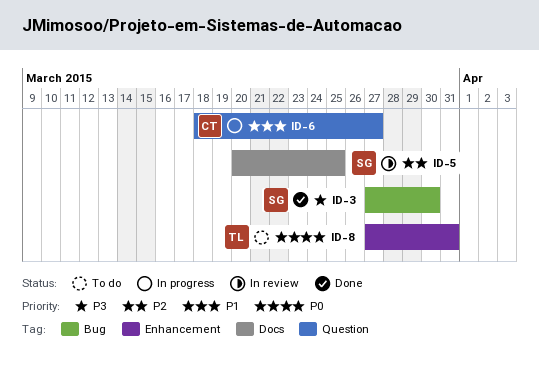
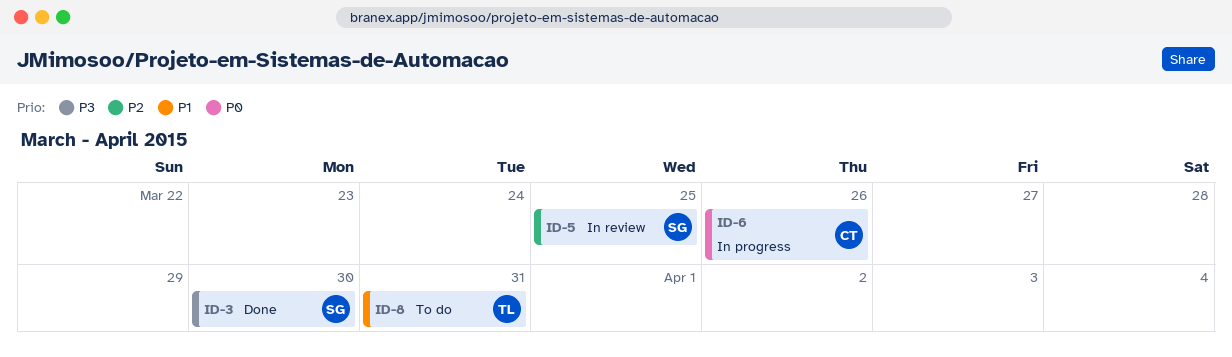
ID-6, priority: P1 -> P0
ID-6, due: Mar 27 -> Mar 26
ID-8, priority: P0 -> P1

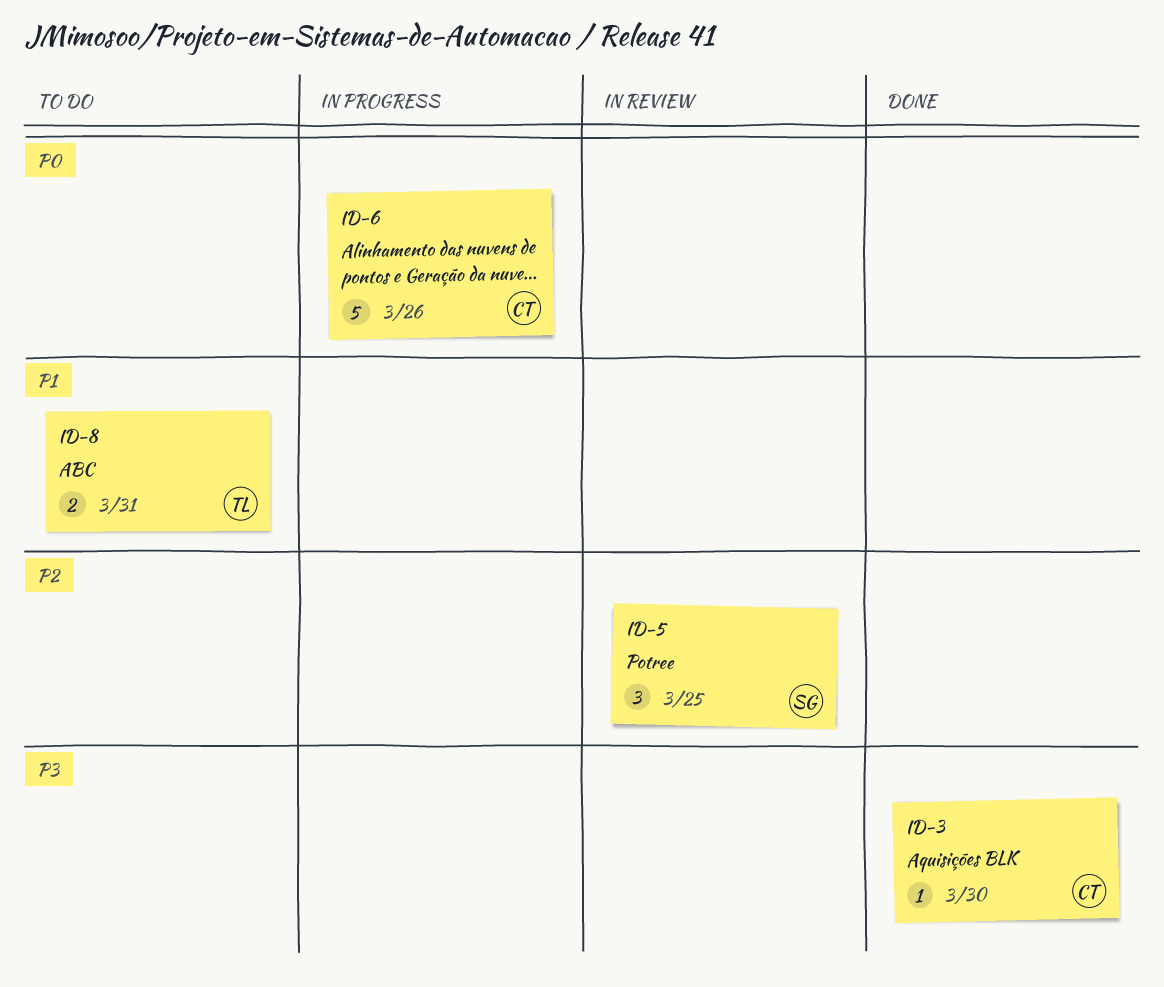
ID-3, owner: SG -> CT

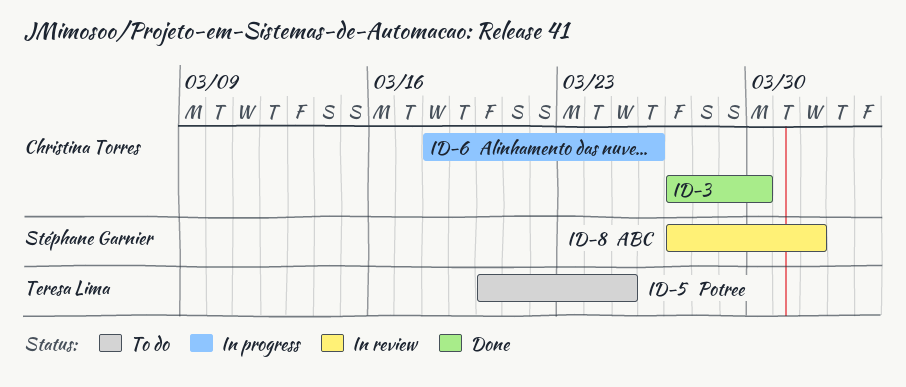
ID-5, status: In review -> To do
ID-5, owner: Stéphane Garnier -> Teresa Lima
ID-8, status: To do -> In review
ID-8, owner: Teresa Lima -> Stéphane Garnier
ID-8, due: Mar 31 -> Apr 1

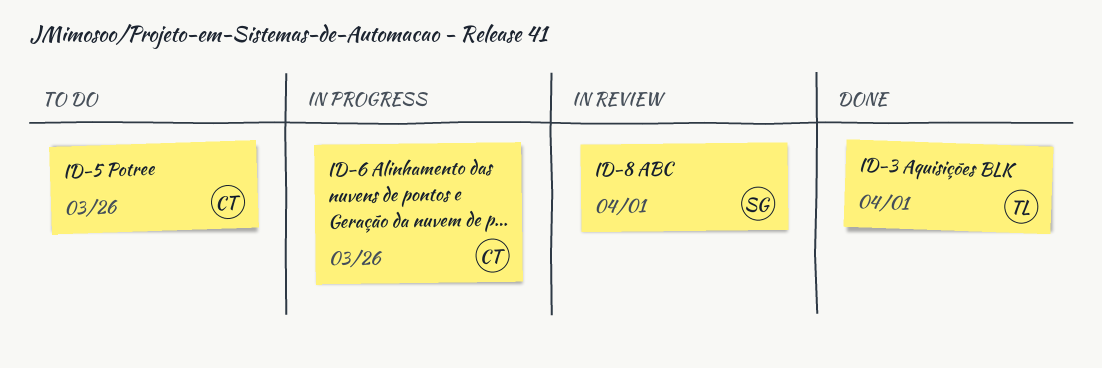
ID-3, owner: Christina Torres -> Teresa Lima
ID-3, due: Mar 30 -> Apr 1
ID-5, owner: Teresa Lima -> Christina Torres
ID-5, due: Mar 25 -> Mar 26

